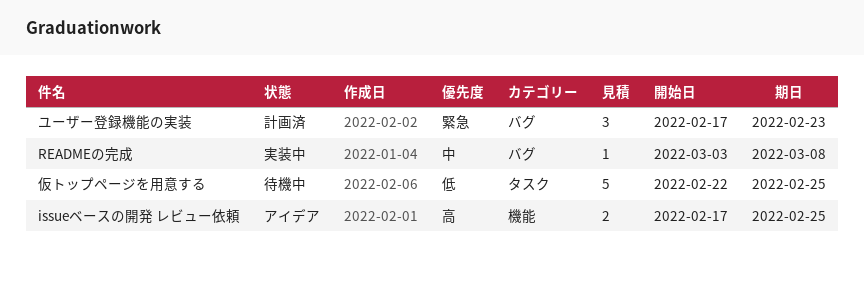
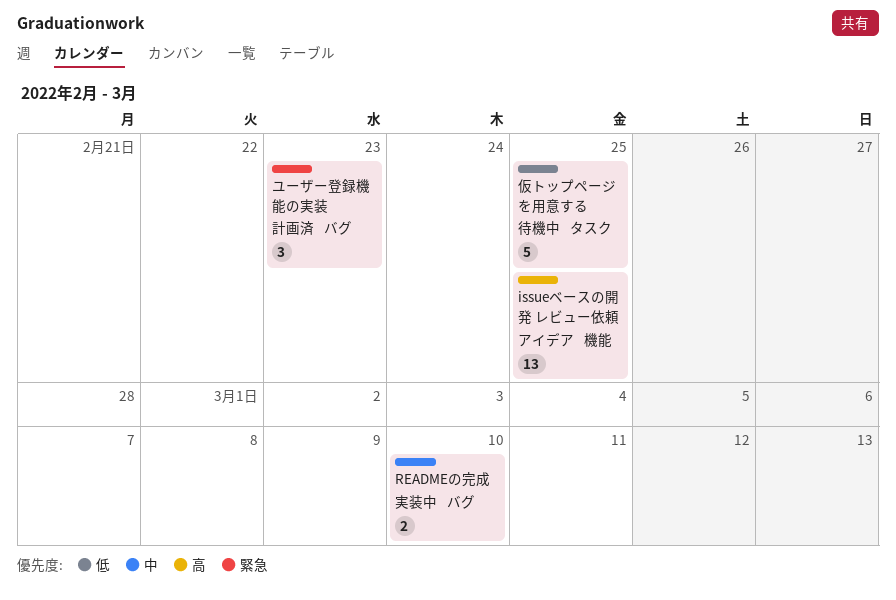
issueベースの開発 レビュー依頼, estimate: 2 -> 13
READMEの完成, estimate: 1 -> 2
READMEの完成, due: Mar 8 -> Mar 10

